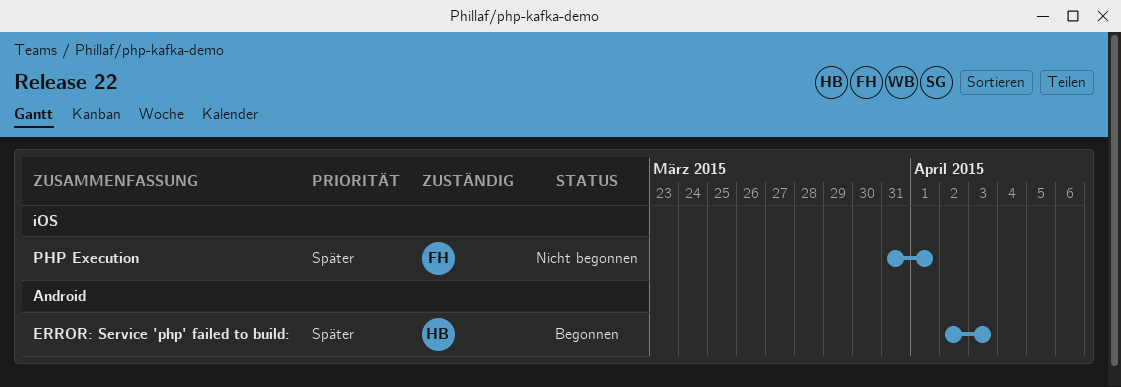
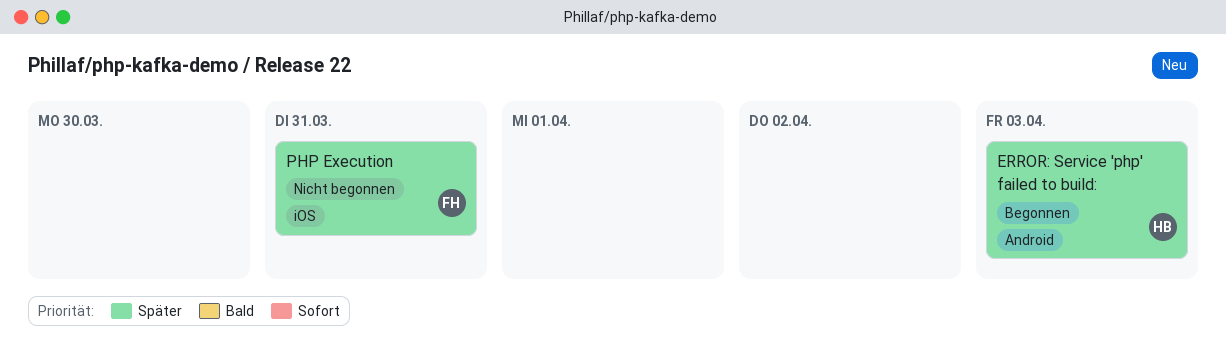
PHP Execution, due: Apr 1 -> Mar 31

